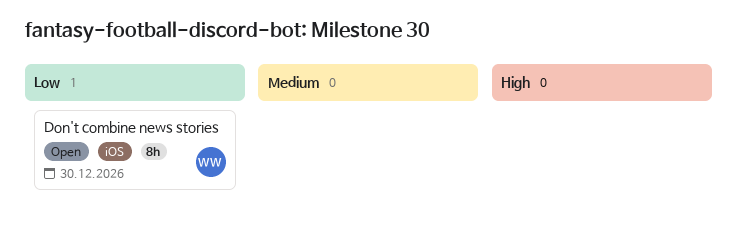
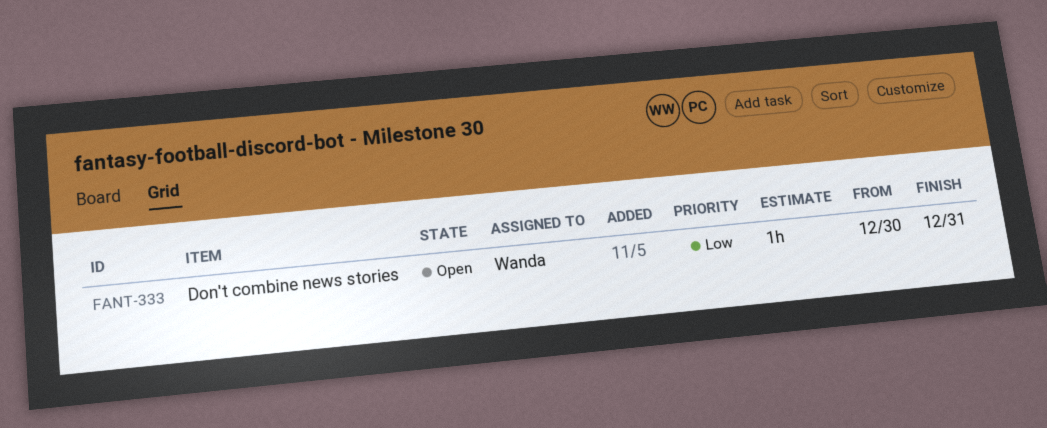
Don't combine news stories, estimate: 8h -> 1h
Don't combine news stories, due: Dec 30 -> Dec 31

